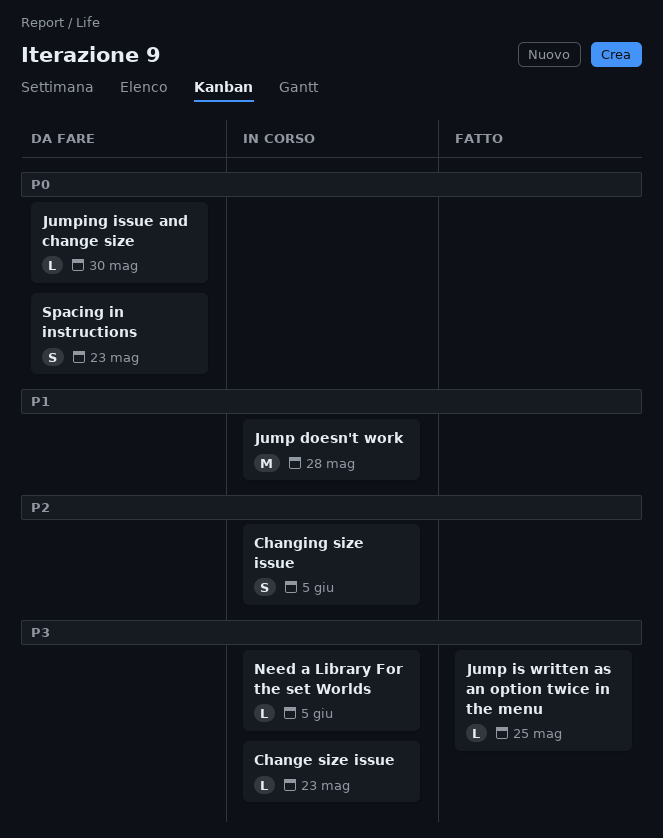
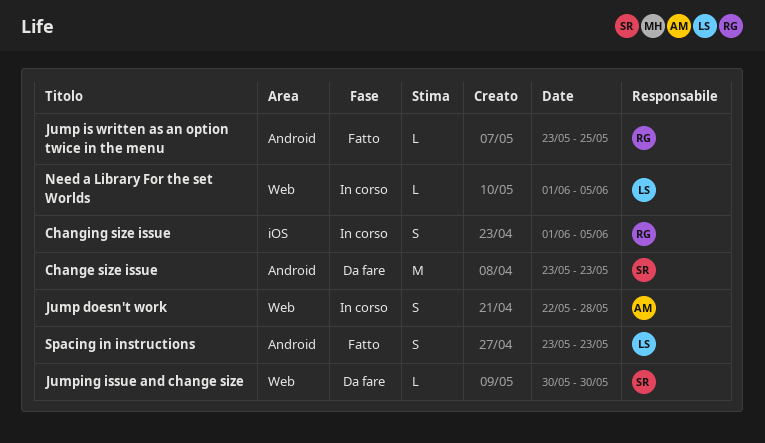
Change size issue, status: In corso -> Da fare
Change size issue, estimate: L -> M
Jump doesn't work, estimate: M -> S
Spacing in instructions, status: Da fare -> Fatto

